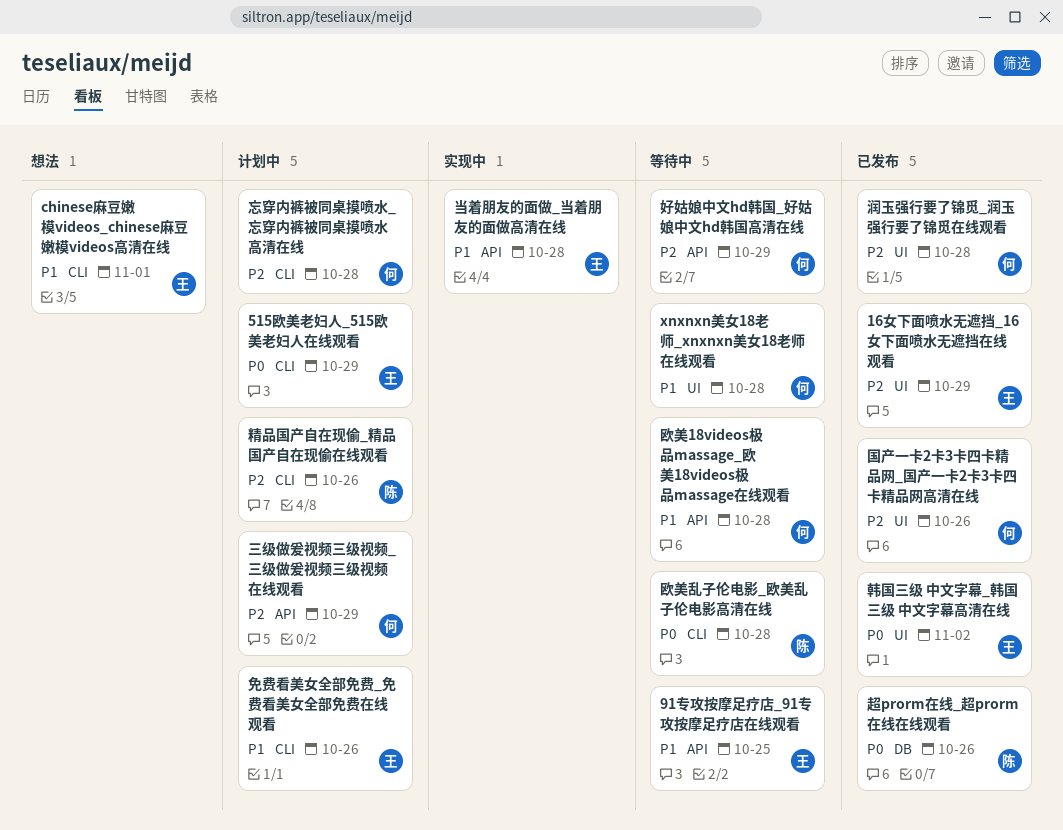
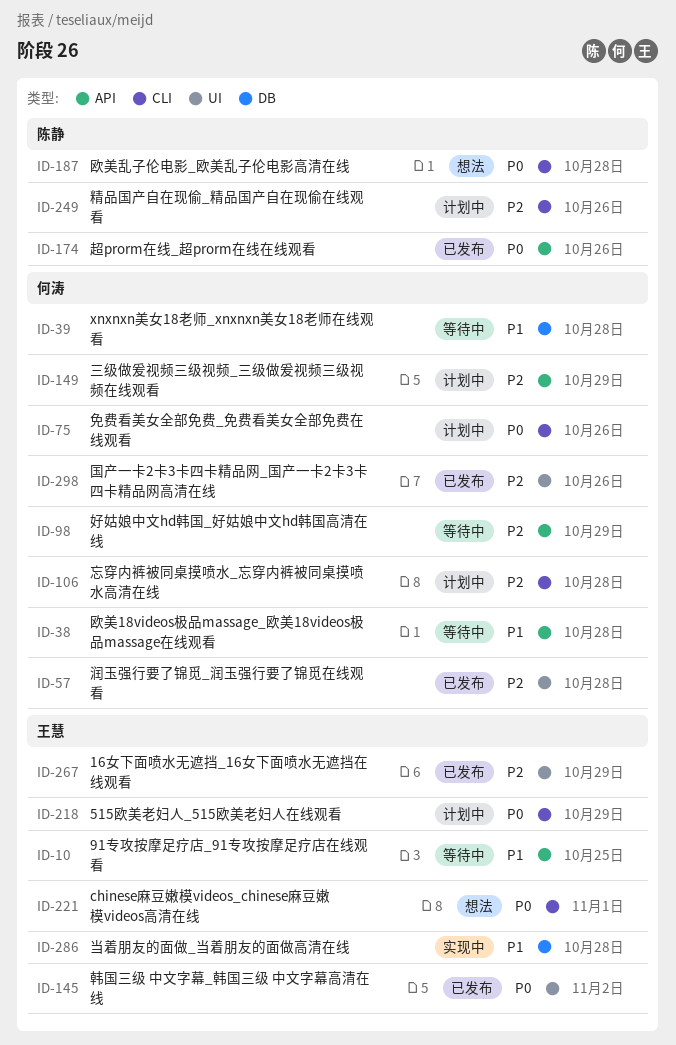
chinese麻豆嫩模videos_chinese麻豆嫩模videos高清在线, priority: P1 -> P0
xnxnxn美女18老师_xnxnxn美女18老师在线观看, label: UI -> DB
免费看美女全部免费_免费看美女全部免费在线观看, owner: 王慧 -> 何涛
免费看美女全部免费_免费看美女全部免费在线观看, priority: P1 -> P0
当着朋友的面做_当着朋友的面做高清在线, label: API -> DB
欧美乱子伦电影_欧美乱子伦电影高清在线, status: 等待中 -> 想法
超prorm在线_超prorm在线在线观看, label: DB -> API

